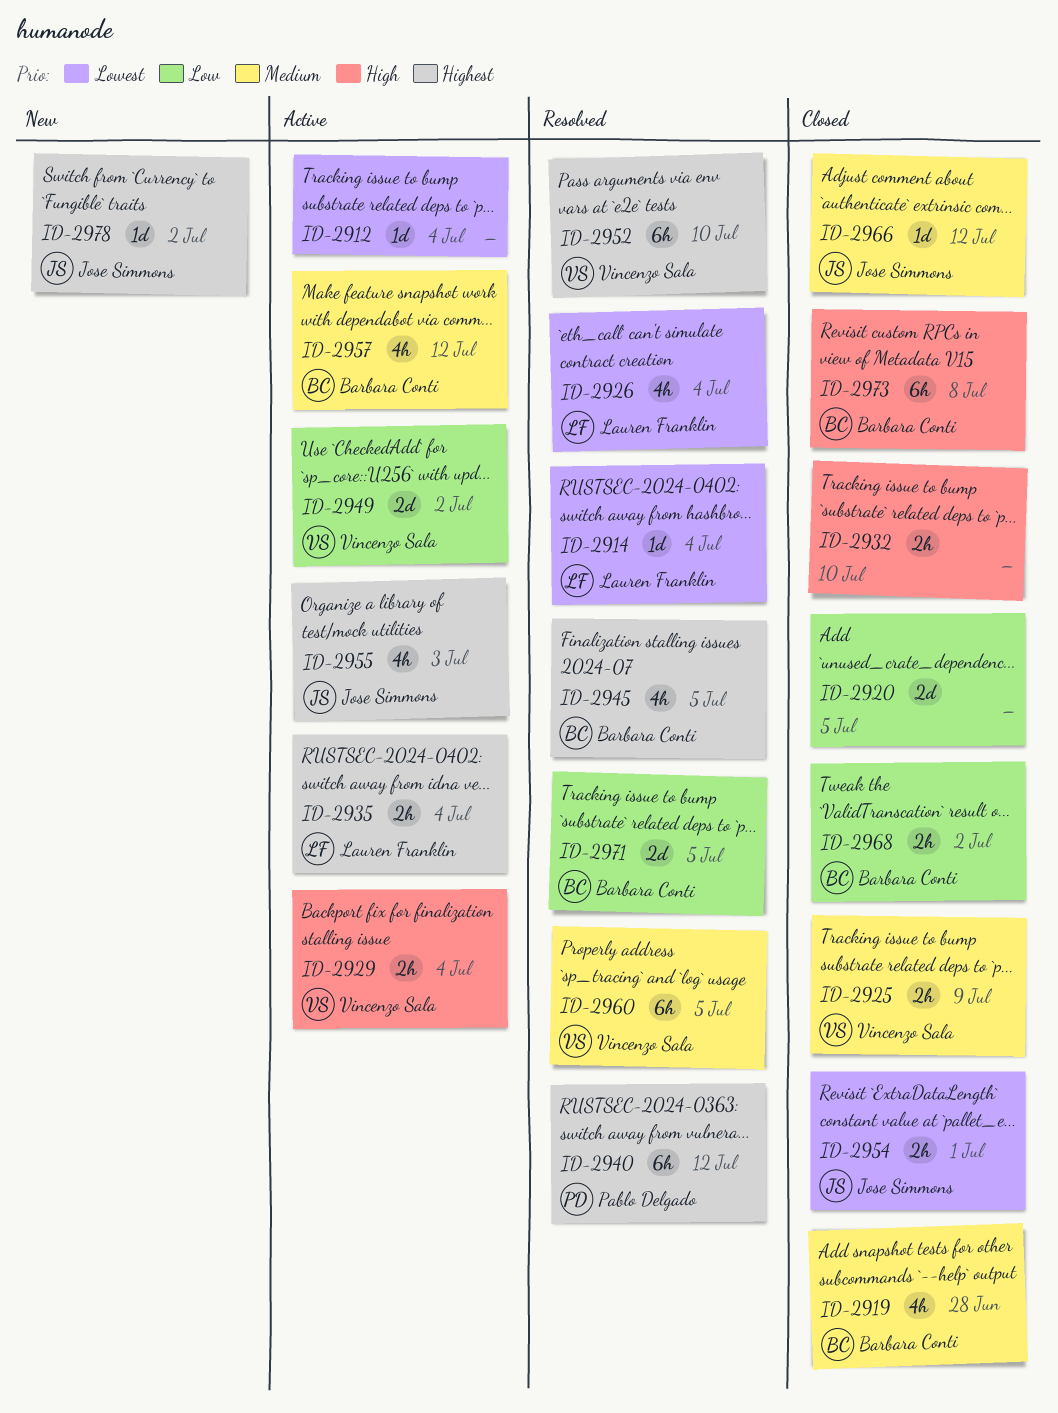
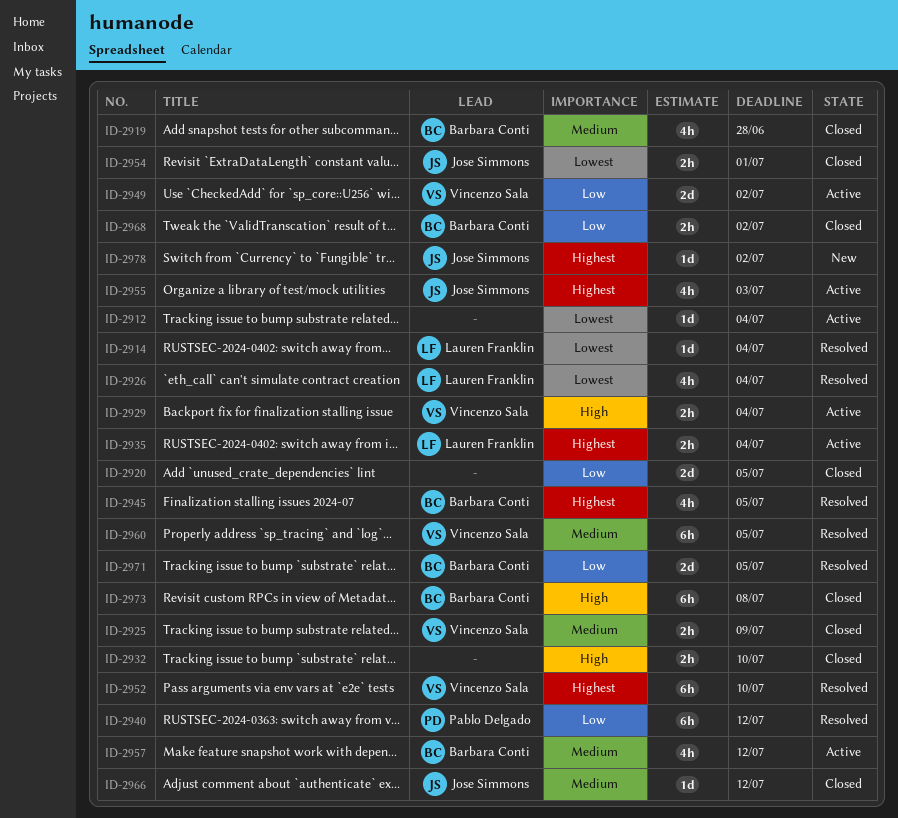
ID-2940, priority: Highest -> Low

